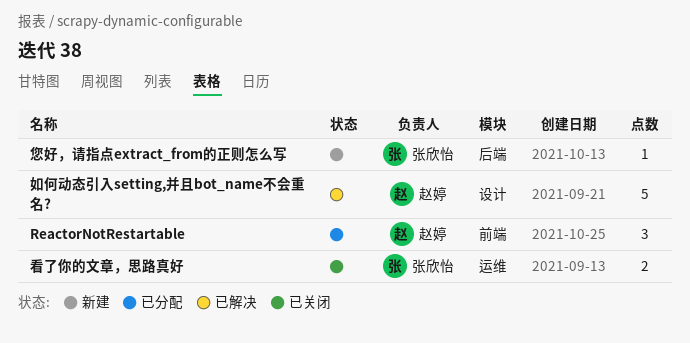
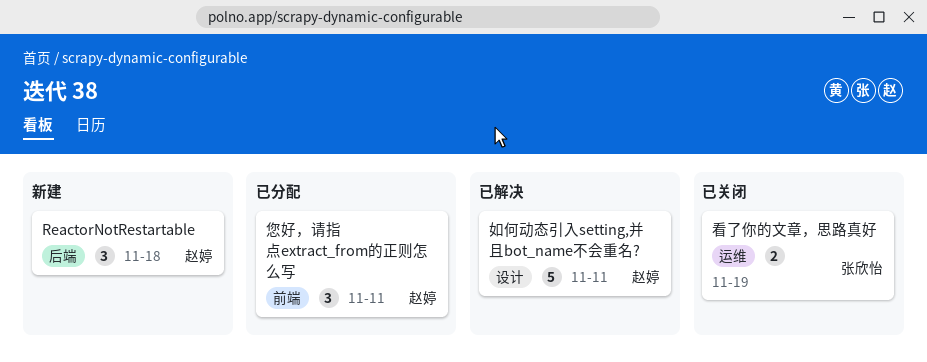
ReactorNotRestartable, status: 已分配 -> 新建
ReactorNotRestartable, label: 前端 -> 后端
您好，请指点extract_from的正则怎么写, status: 新建 -> 已分配
您好，请指点extract_from的正则怎么写, owner: 张欣怡 -> 赵婷
您好，请指点extract_from的正则怎么写, label: 后端 -> 前端
您好，请指点extract_from的正则怎么写, estimate: 1 -> 3

